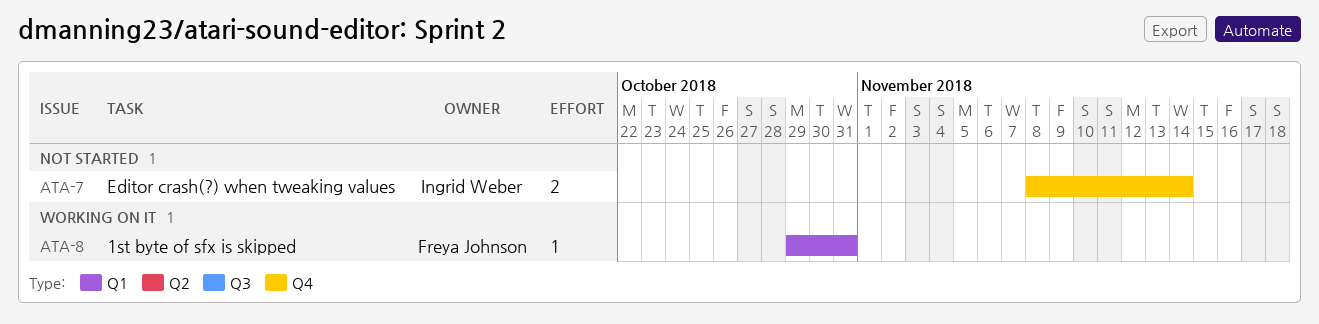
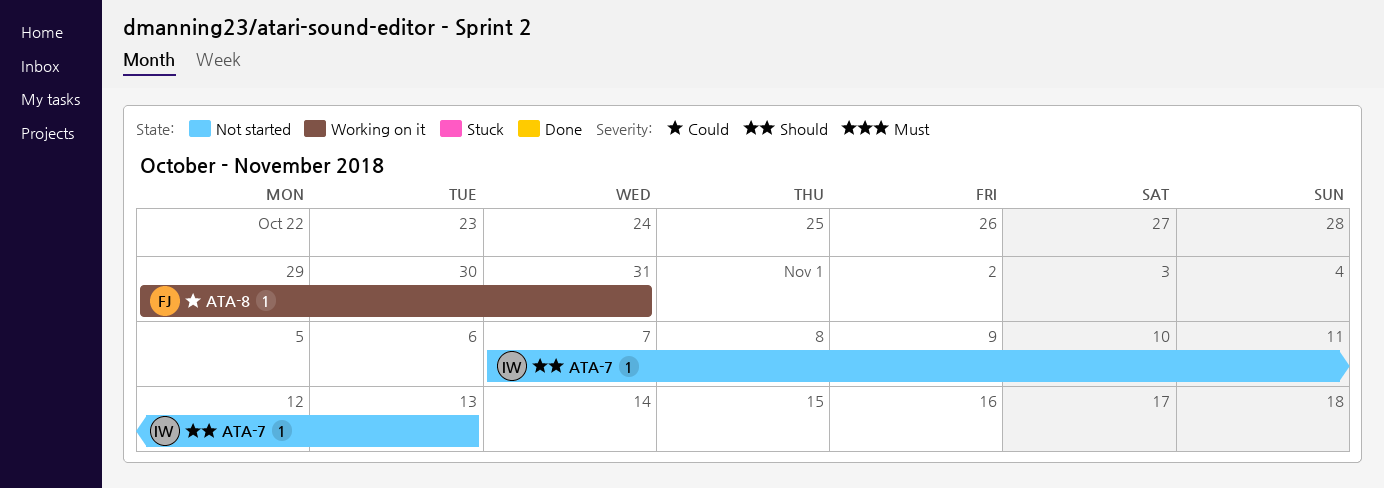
ATA-7, estimate: 2 -> 1
ATA-7, start: Nov 8 -> Nov 7
ATA-7, due: Nov 14 -> Nov 13

